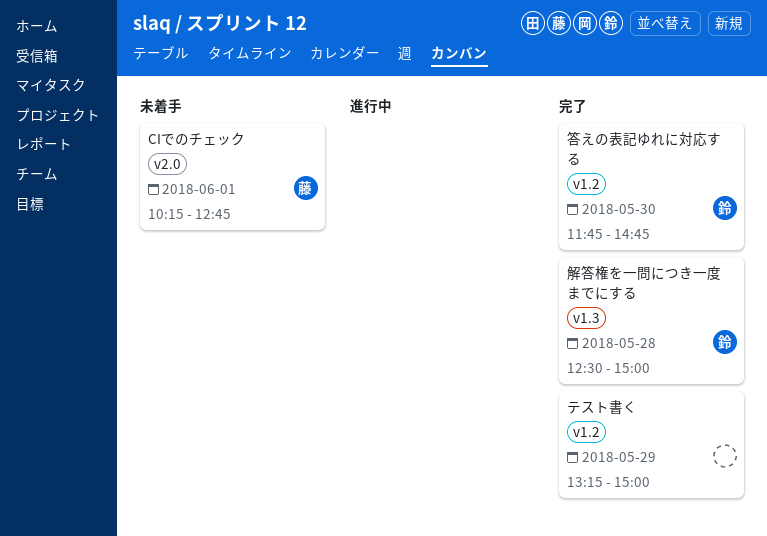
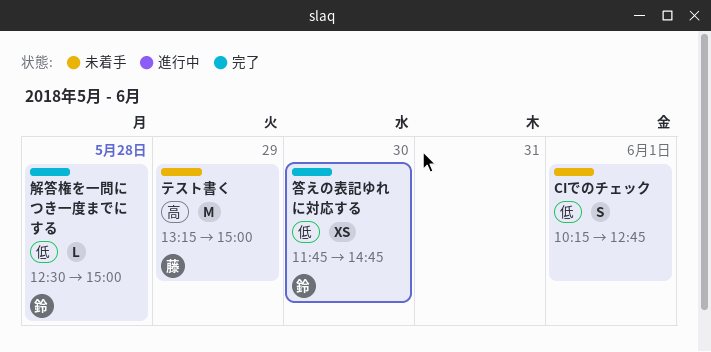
CIでのチェック, owner: 藤 -> none
テスト書く, status: 完了 -> 未着手
テスト書く, owner: none -> 藤

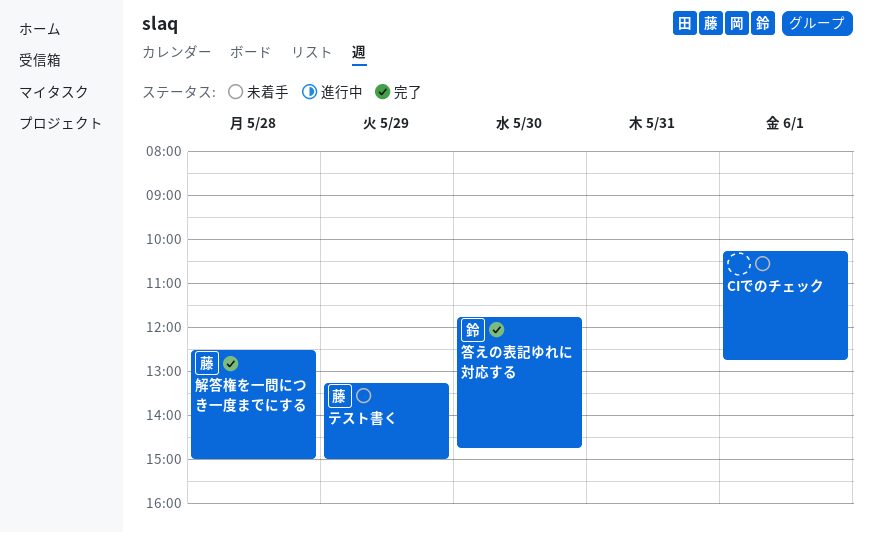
解答権を一問につき一度までにする, owner: 鈴 -> 藤

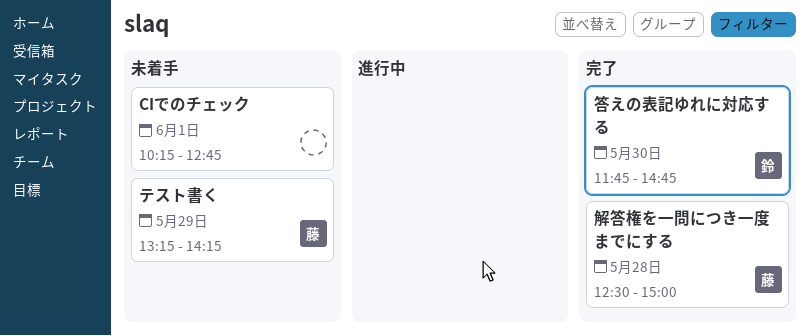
テスト書く, ends: 15:00 -> 14:15

